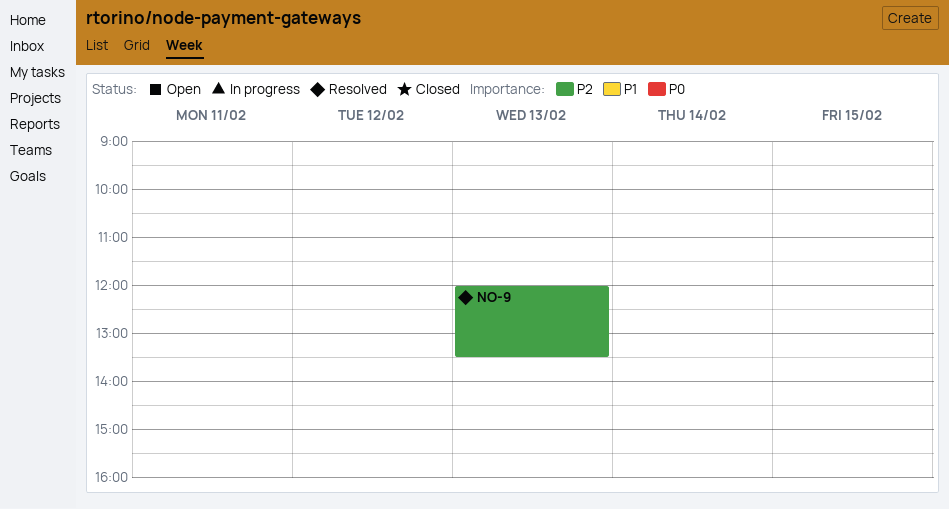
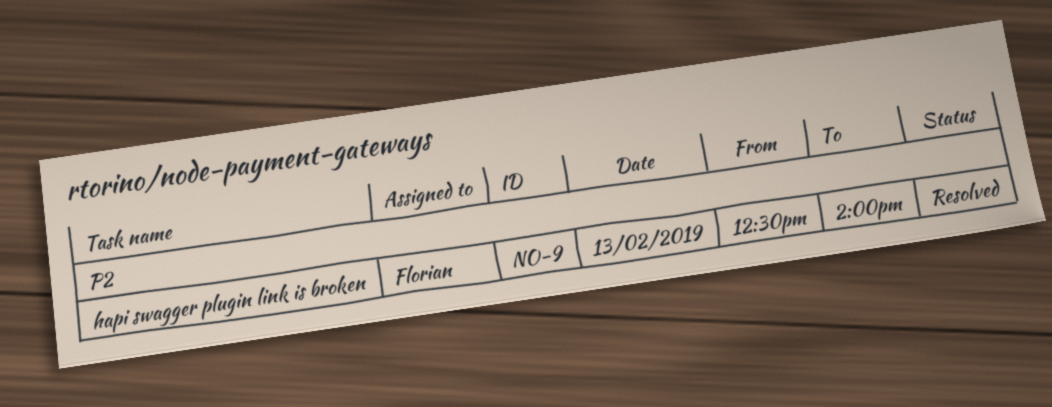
NO-9, begins: 12:00 -> 12:30
NO-9, ends: 13:30 -> 14:00

